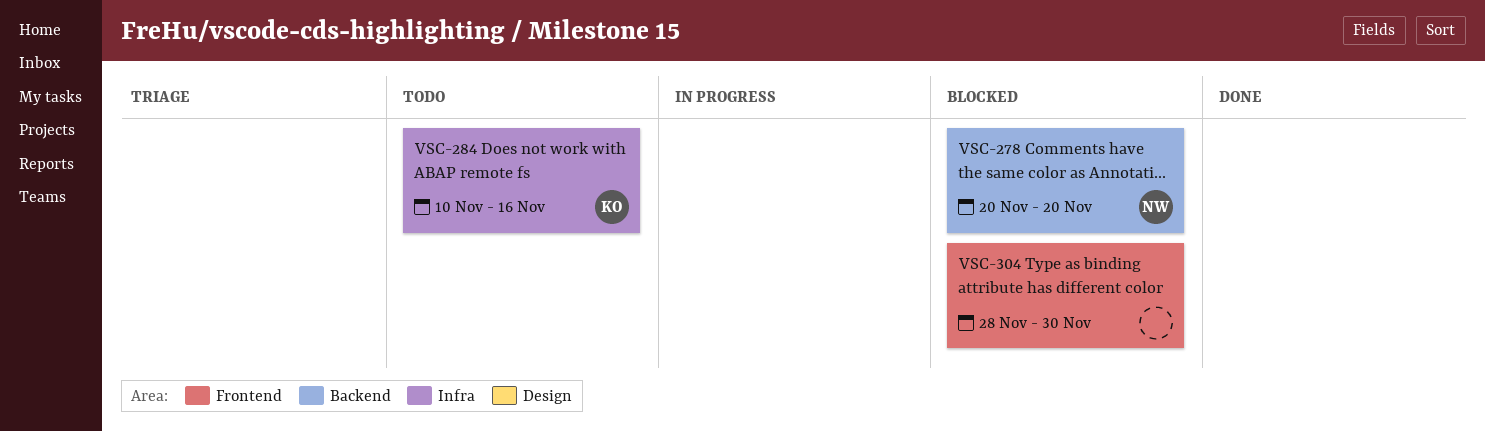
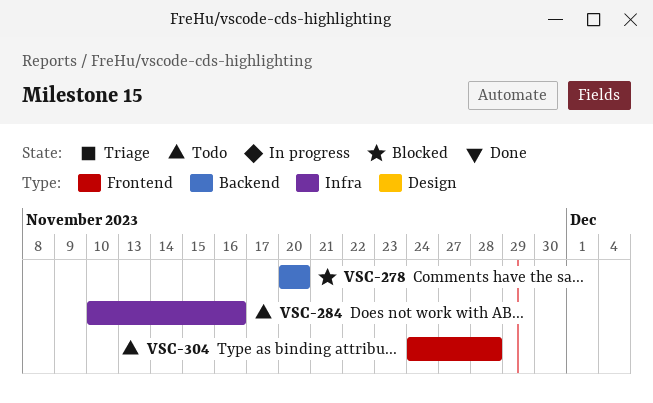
VSC-304, status: Blocked -> Todo
VSC-304, start: Nov 28 -> Nov 24
VSC-304, due: Nov 30 -> Nov 28

